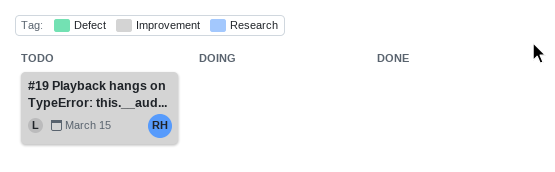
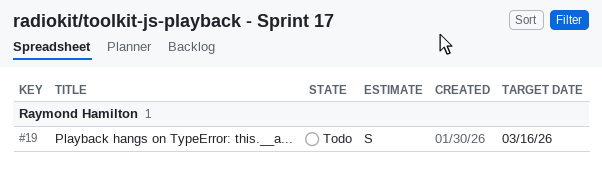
#19, estimate: L -> S
#19, due: Mar 15 -> Mar 16

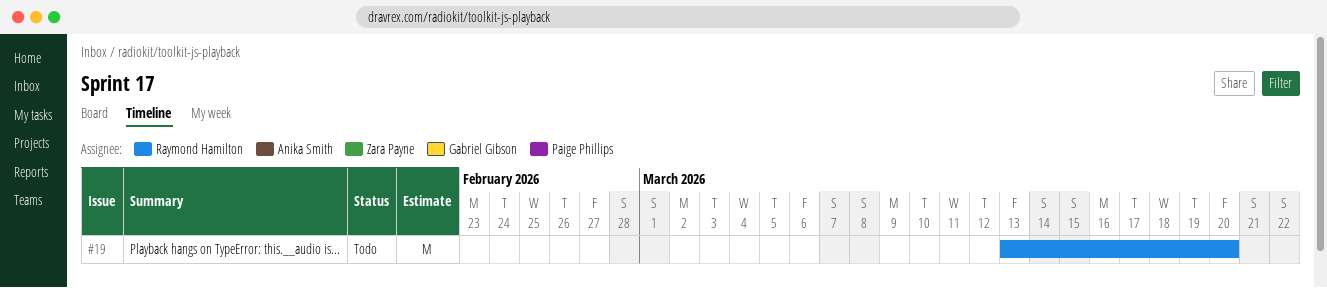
#19, estimate: S -> M
#19, due: Mar 16 -> Mar 20

